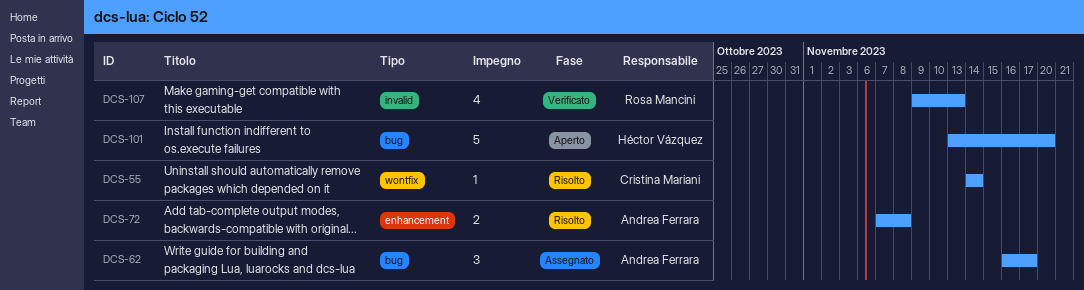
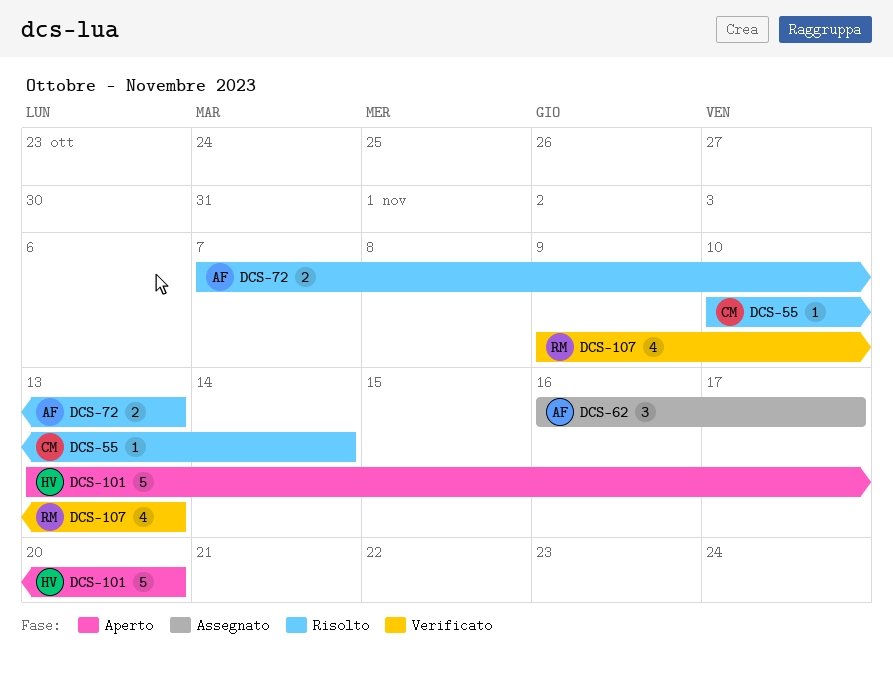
DCS-55, start: Nov 14 -> Nov 10
DCS-72, due: Nov 8 -> Nov 13

